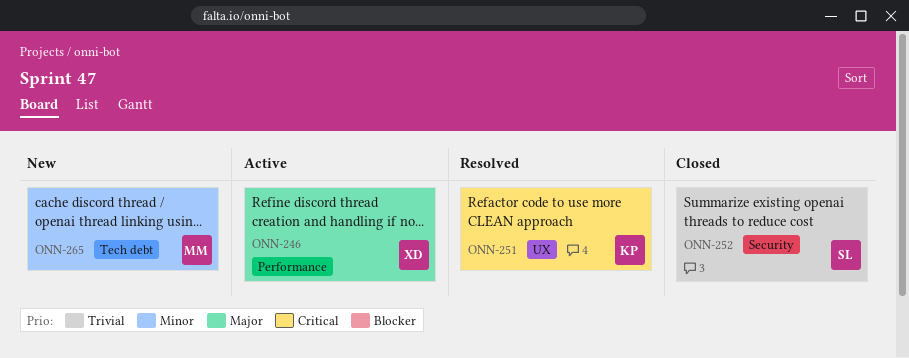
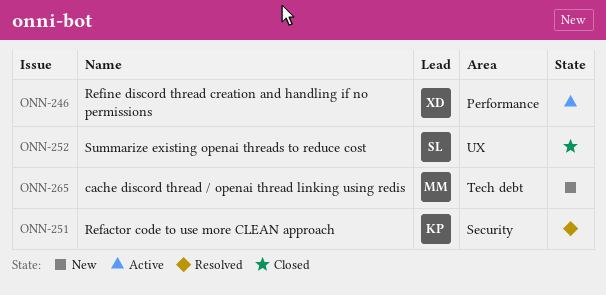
ONN-251, label: UX -> Security
ONN-252, label: Security -> UX

